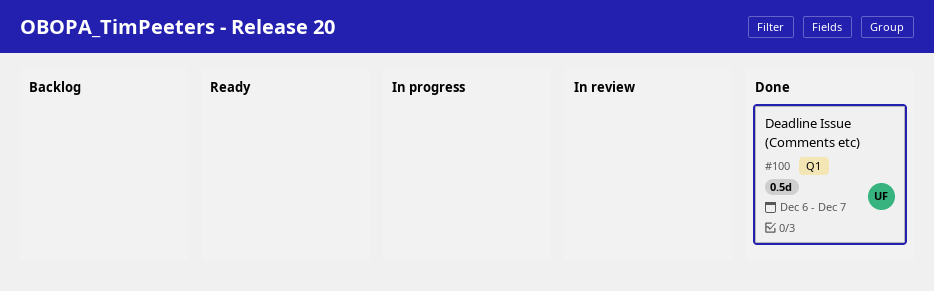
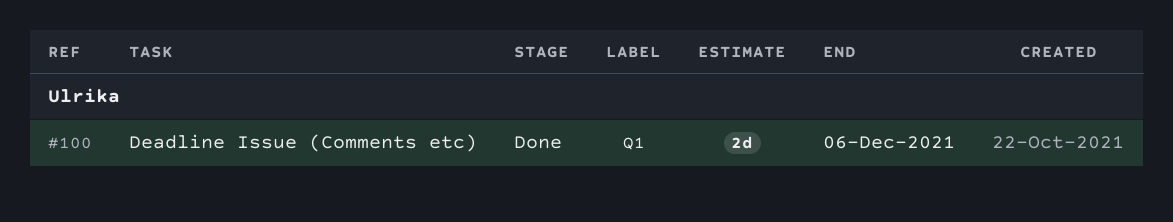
#100, estimate: 0.5d -> 2d
#100, due: Dec 7 -> Dec 6

